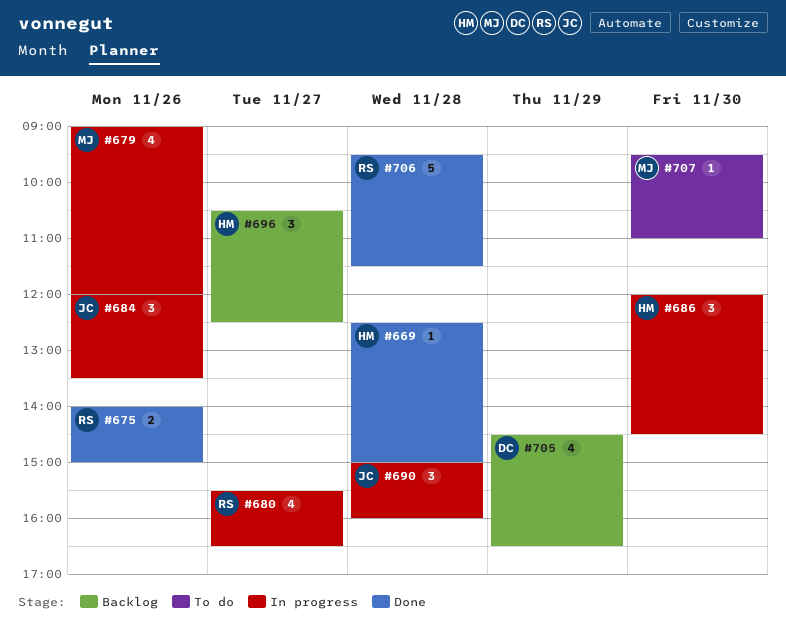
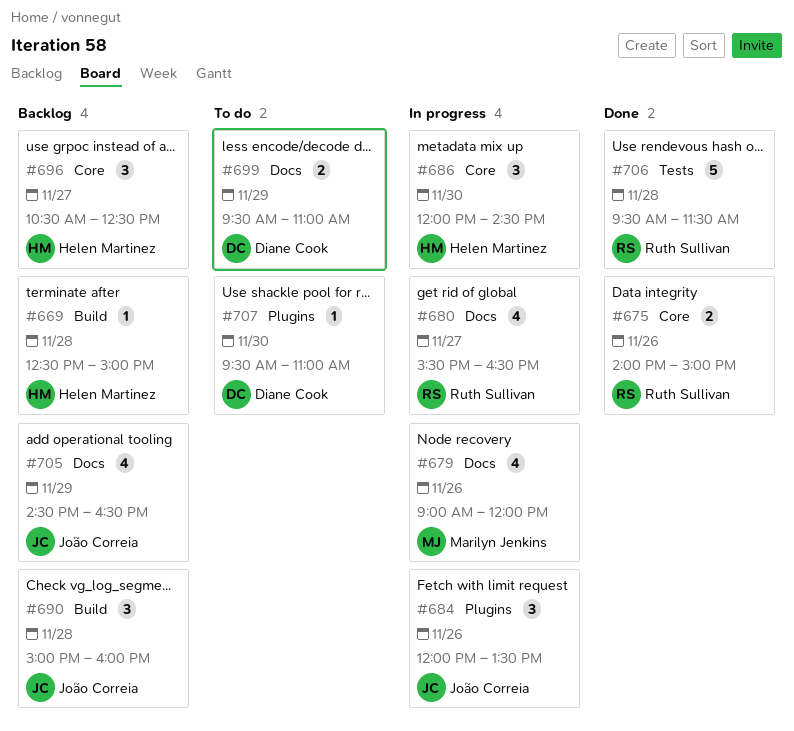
#669, status: Done -> Backlog
#690, status: In progress -> Backlog
#699: none -> present
#705, owner: Diane Cook -> João Correia
#707, owner: Marilyn Jenkins -> Diane Cook

